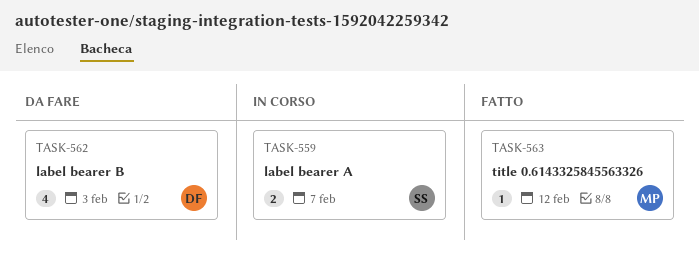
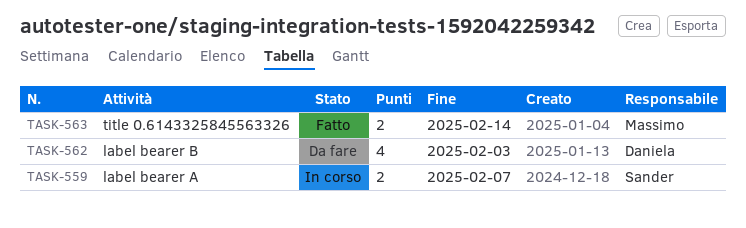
TASK-563, estimate: 1 -> 2
TASK-563, due: Feb 12 -> Feb 14

